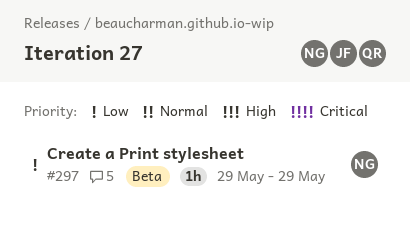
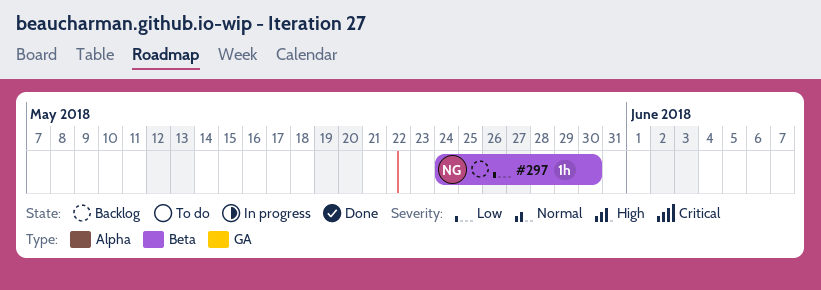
#297, start: May 29 -> May 24
#297, due: May 29 -> May 30

